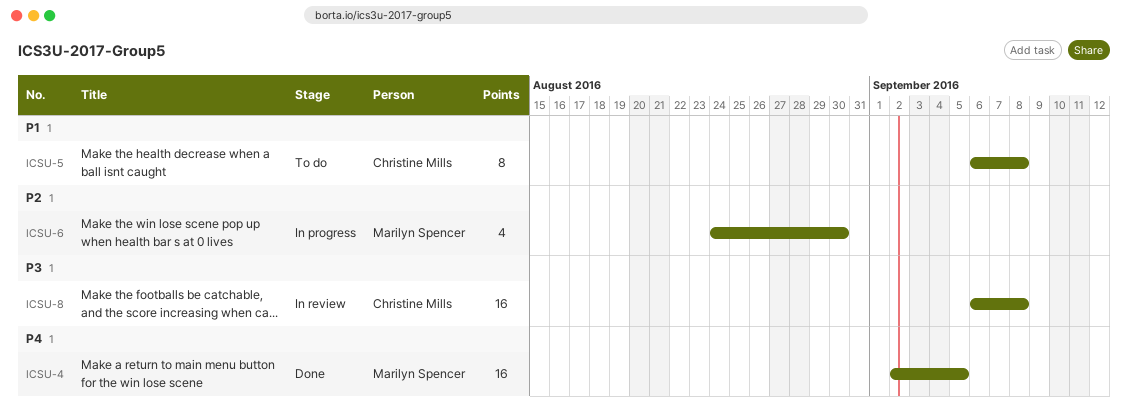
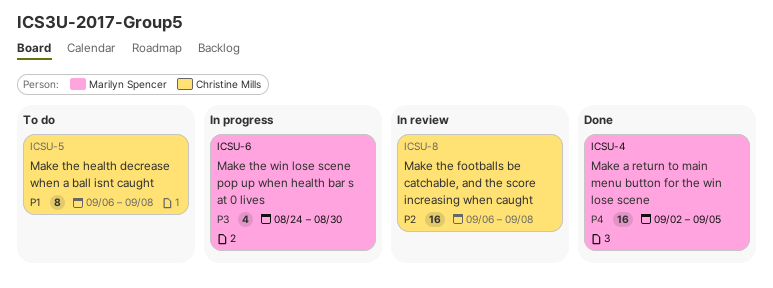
ICSU-6, priority: P2 -> P3
ICSU-8, priority: P3 -> P2

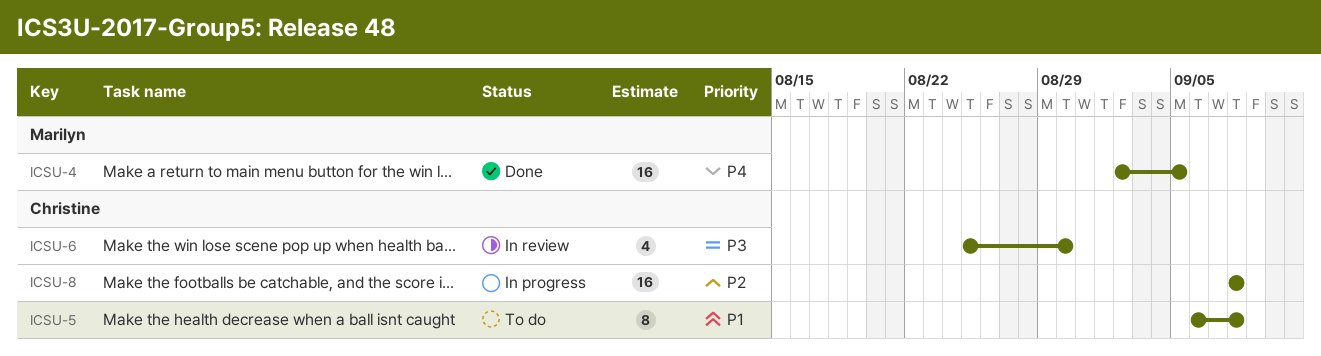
ICSU-6, status: In progress -> In review
ICSU-6, owner: Marilyn Spencer -> Christine Mills
ICSU-6, start: Aug 24 -> Aug 25
ICSU-8, status: In review -> In progress
ICSU-8, start: Sep 6 -> Sep 8

